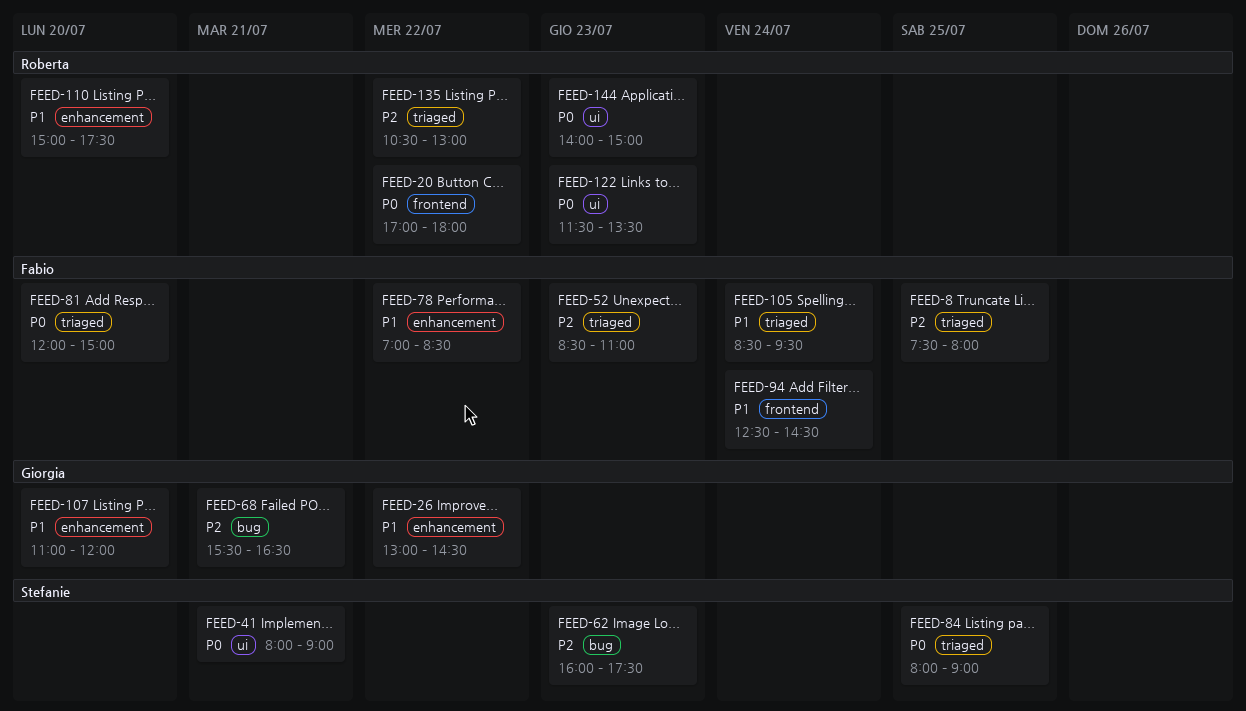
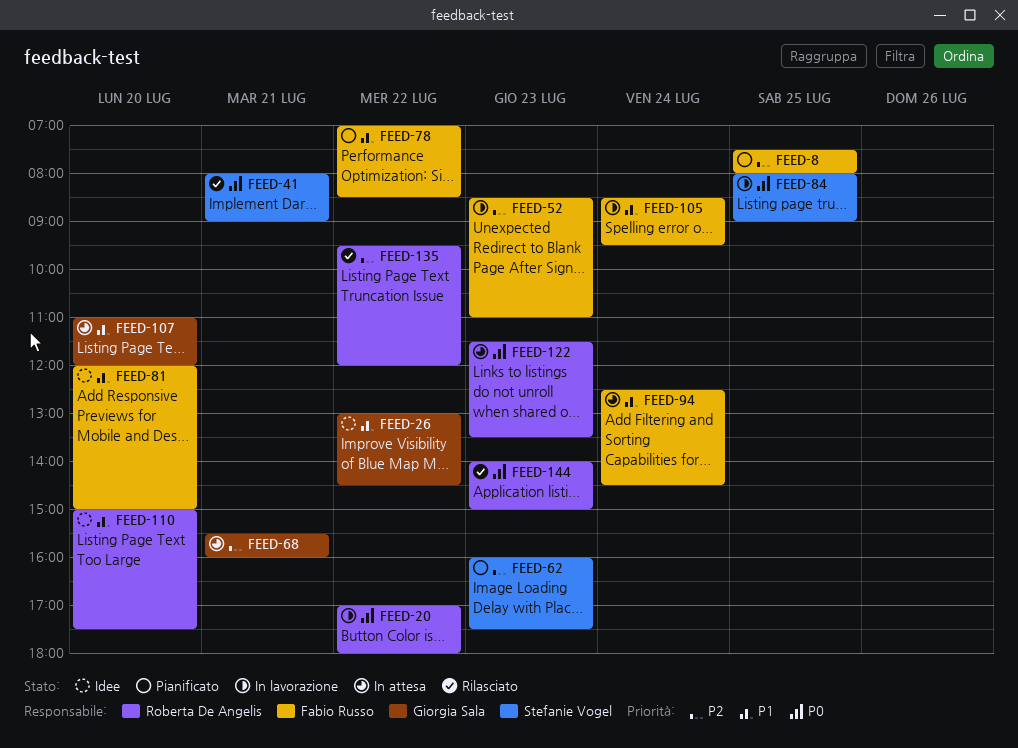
FEED-68, ends: 16:30 -> 16:00
FEED-81, priority: P0 -> P1
FEED-135, begins: 10:30 -> 09:30
FEED-135, ends: 13:00 -> 12:00

